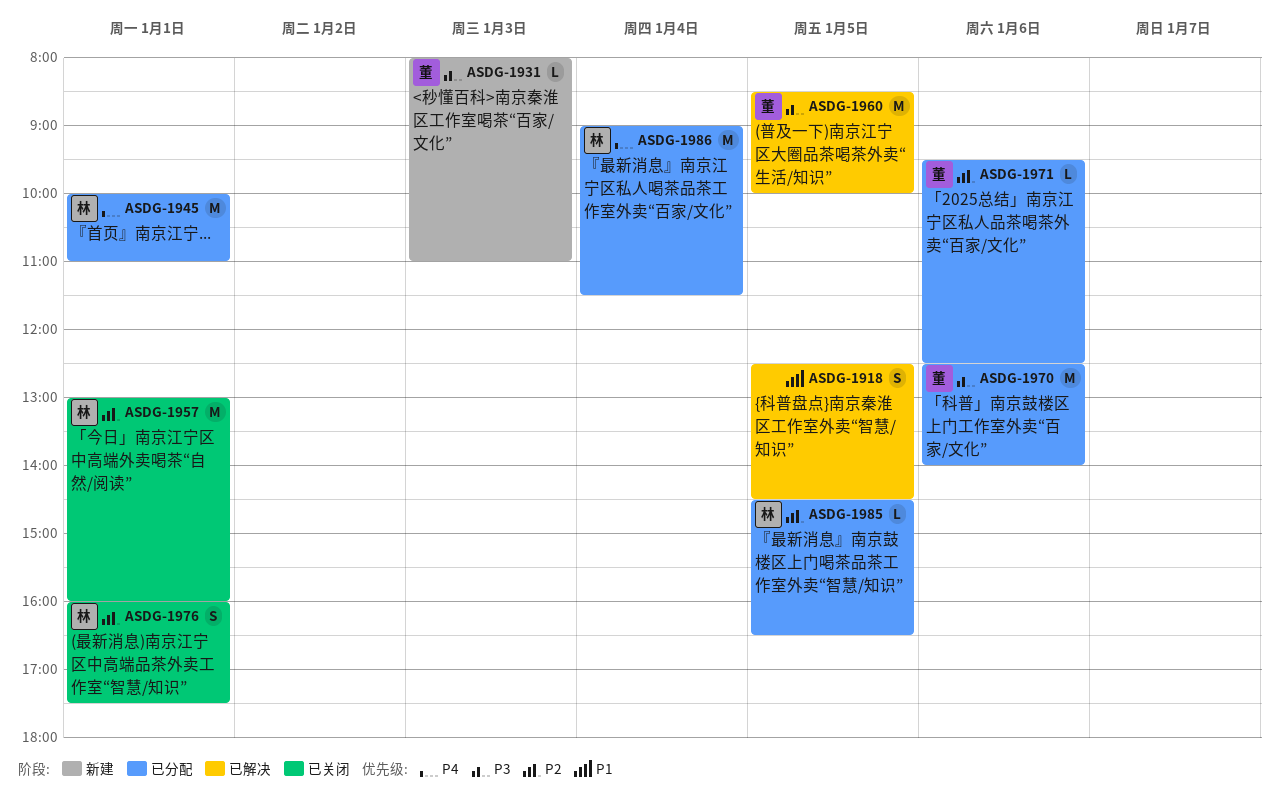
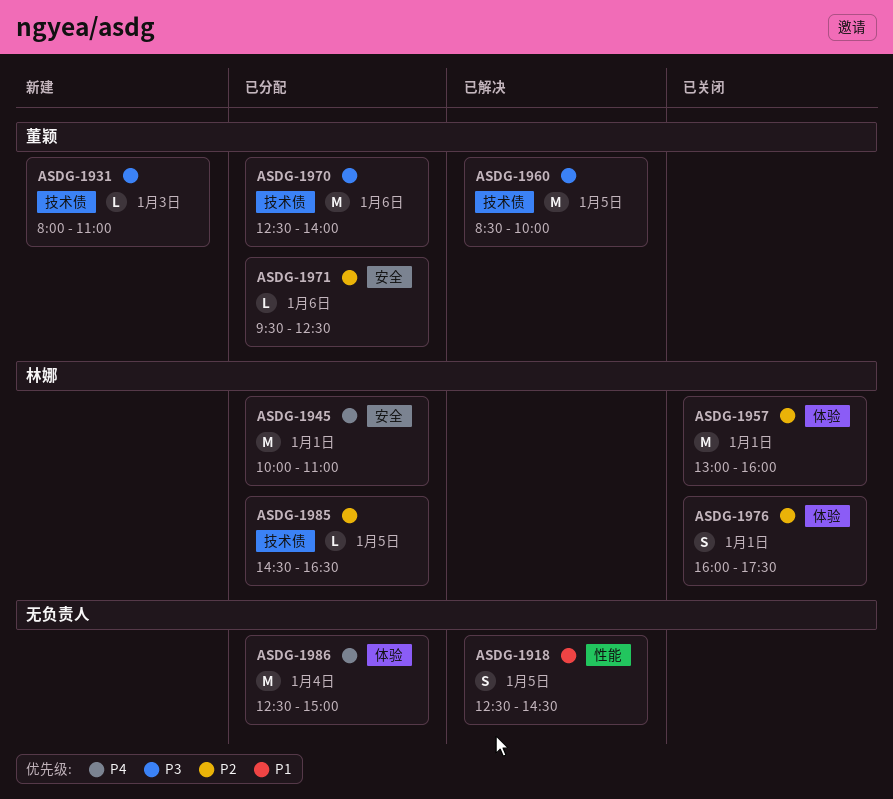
ASDG-1986, owner: 林娜 -> none
ASDG-1986, begins: 09:00 -> 12:30
ASDG-1986, ends: 11:30 -> 15:00

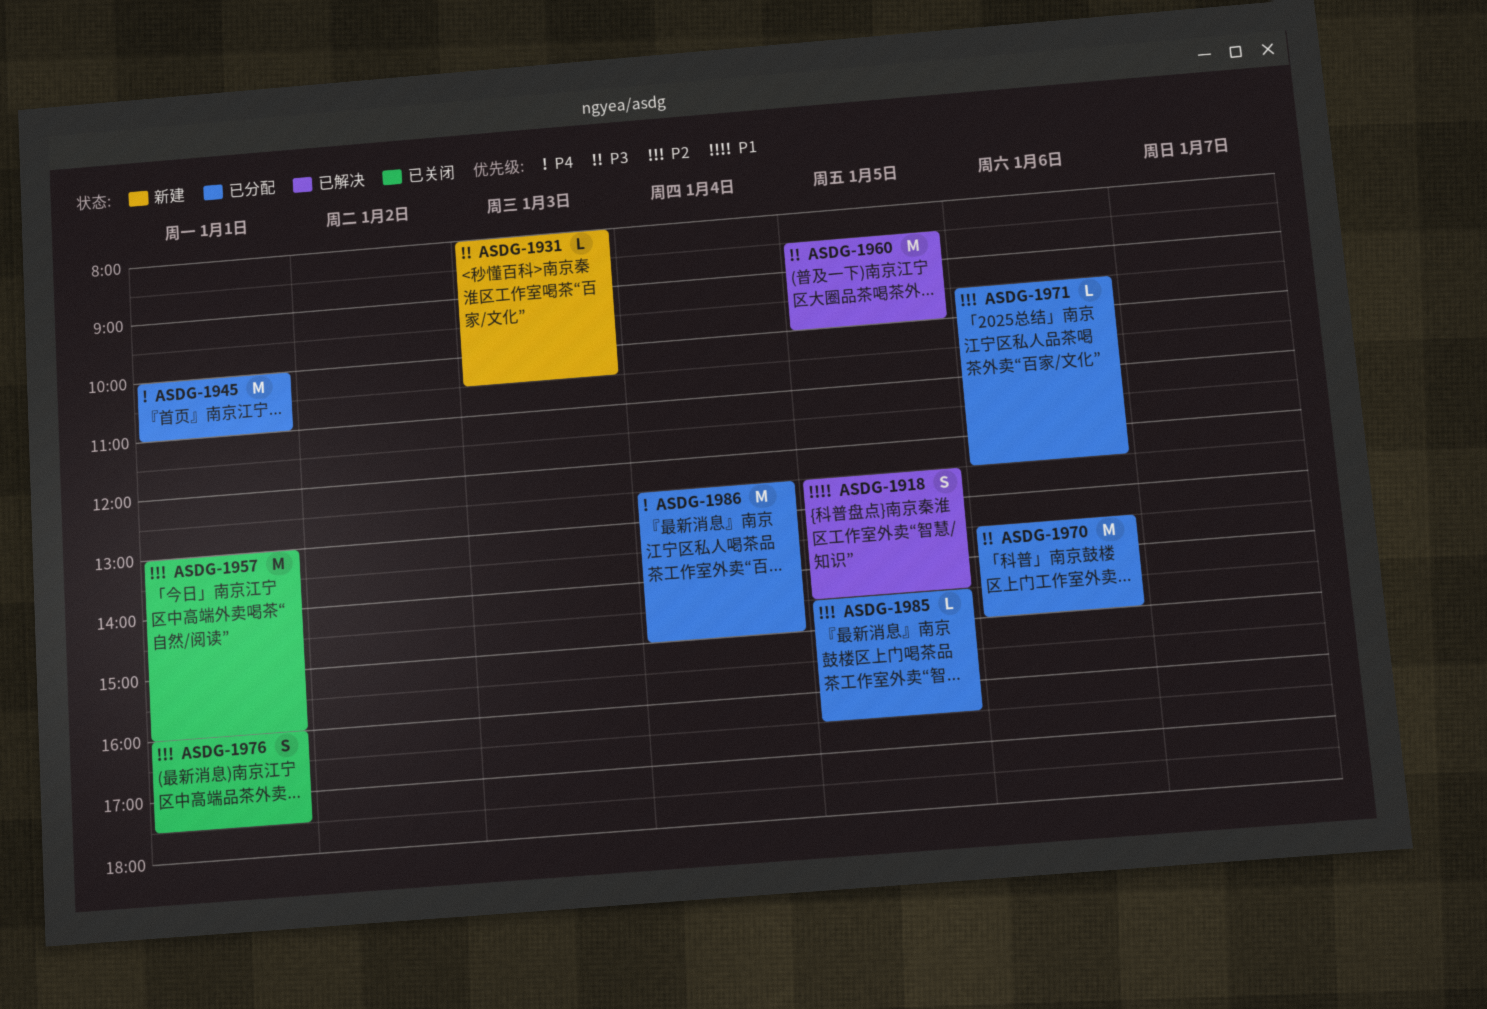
ASDG-1931, ends: 11:00 -> 10:30
ASDG-1970, begins: 12:30 -> 13:30
ASDG-1970, ends: 14:00 -> 15:00

